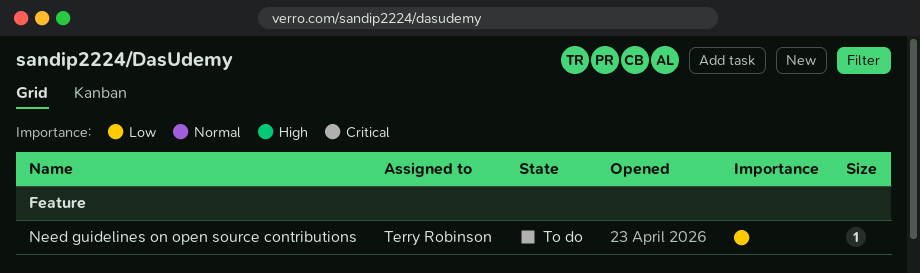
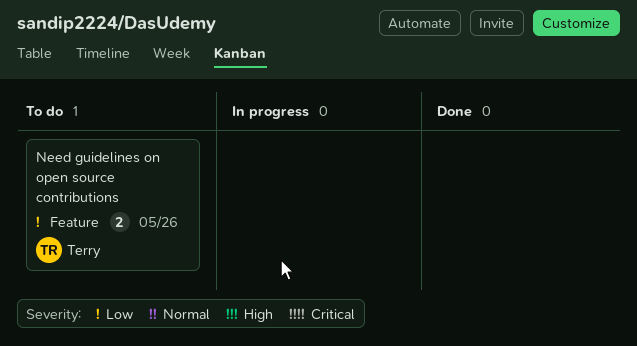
Need guidelines on open source contributions, estimate: 1 -> 2

